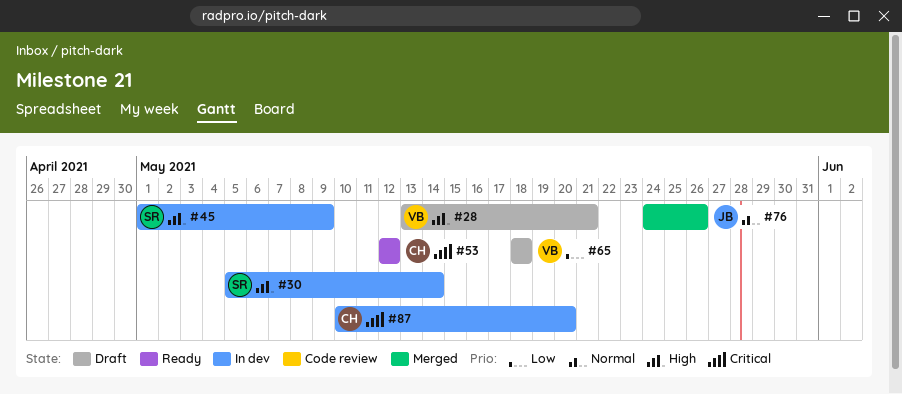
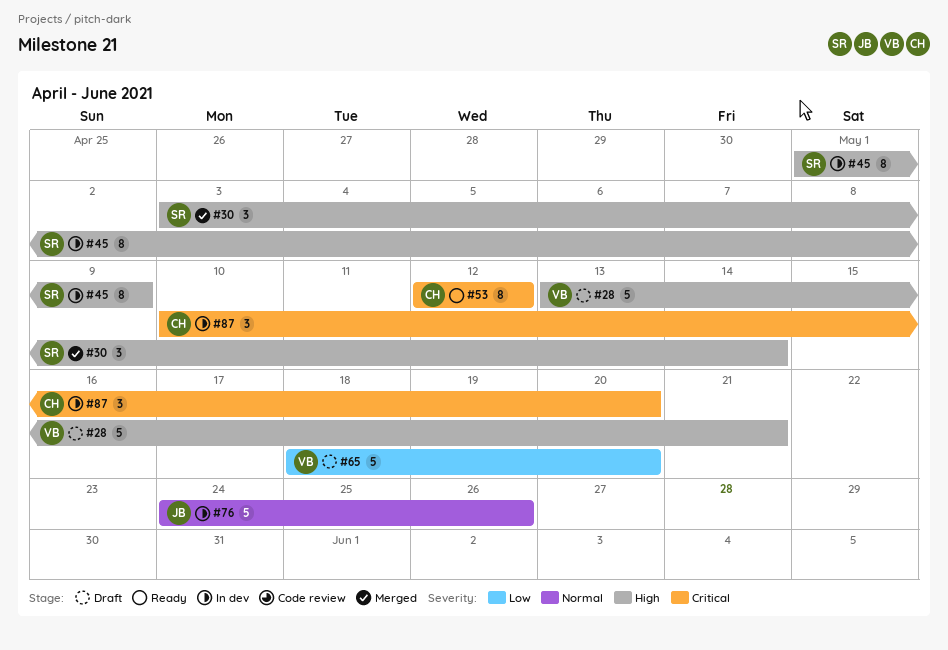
#30, status: In dev -> Merged
#30, start: May 5 -> May 3
#65, due: May 18 -> May 20
#76, status: Merged -> In dev

